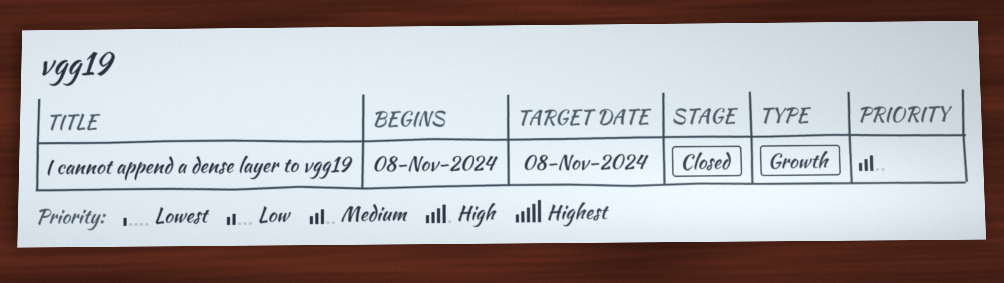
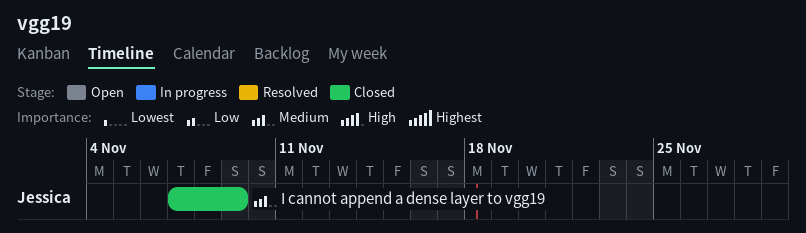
I cannot append a dense layer to vgg19, start: Nov 8 -> Nov 7
I cannot append a dense layer to vgg19, due: Nov 8 -> Nov 9

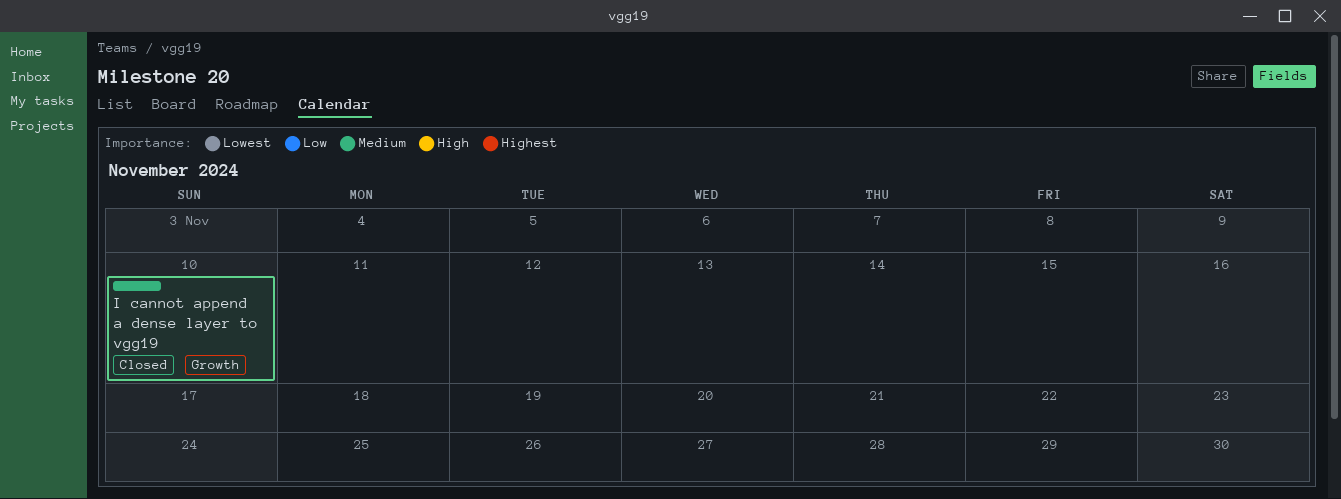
I cannot append a dense layer to vgg19, due: Nov 9 -> Nov 10

